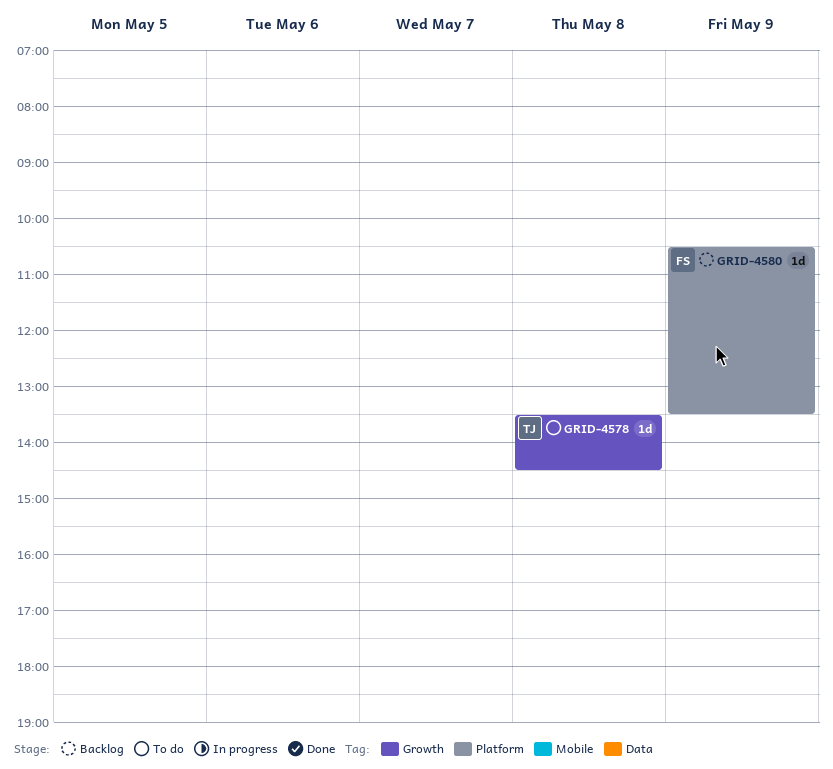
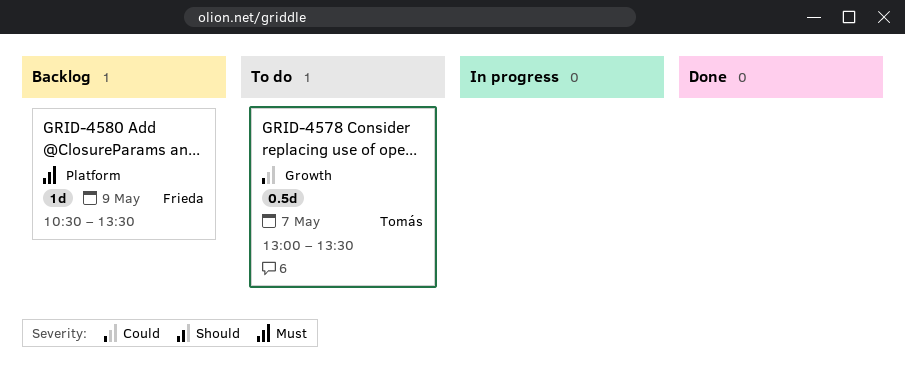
GRID-4578, estimate: 1d -> 0.5d
GRID-4578, day: May 8 -> May 7
GRID-4578, begins: 13:30 -> 13:00
GRID-4578, ends: 14:30 -> 13:30

